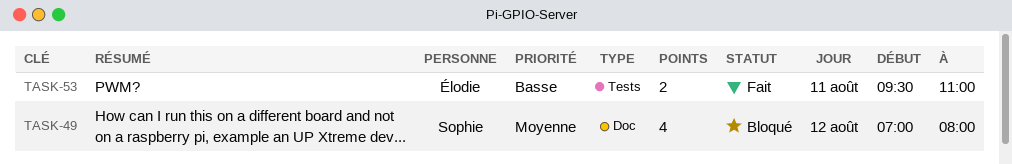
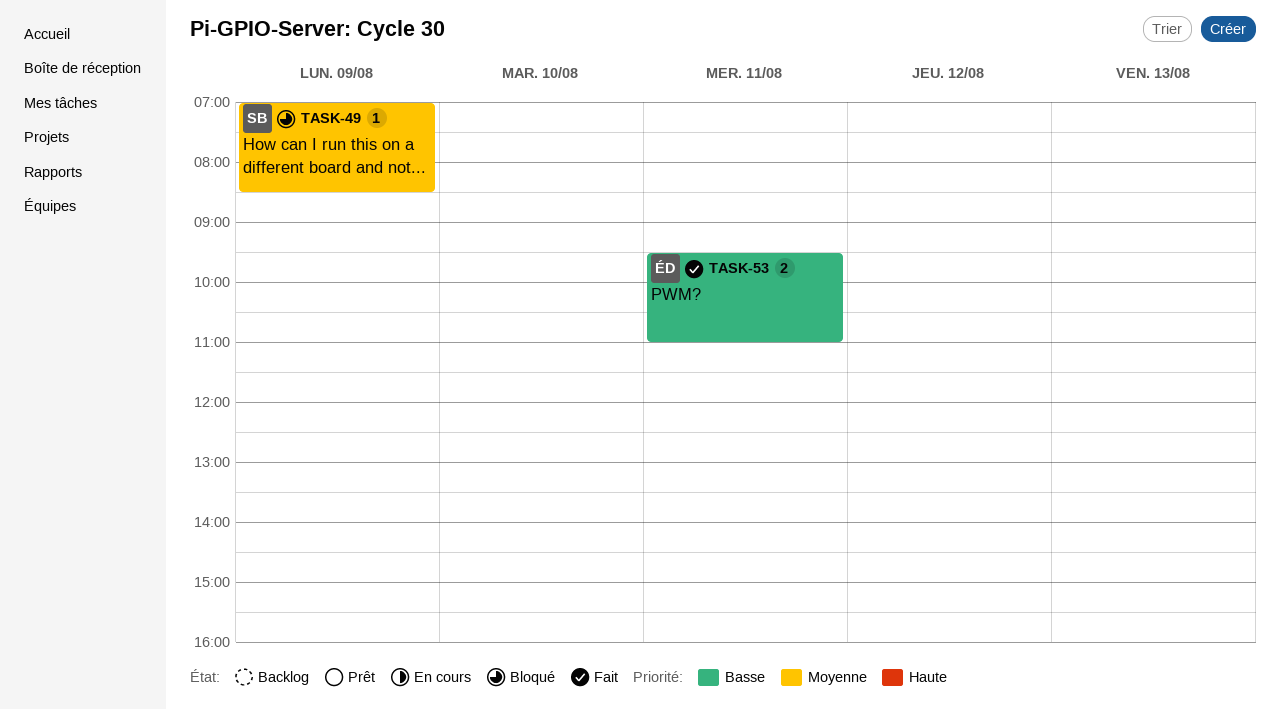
TASK-49, estimate: 4 -> 1
TASK-49, day: Aug 12 -> Aug 9
TASK-49, ends: 08:00 -> 08:30

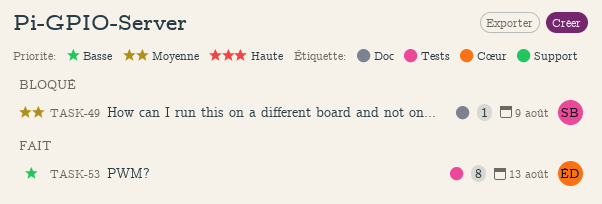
TASK-53, estimate: 2 -> 8
TASK-53, day: Aug 11 -> Aug 13

